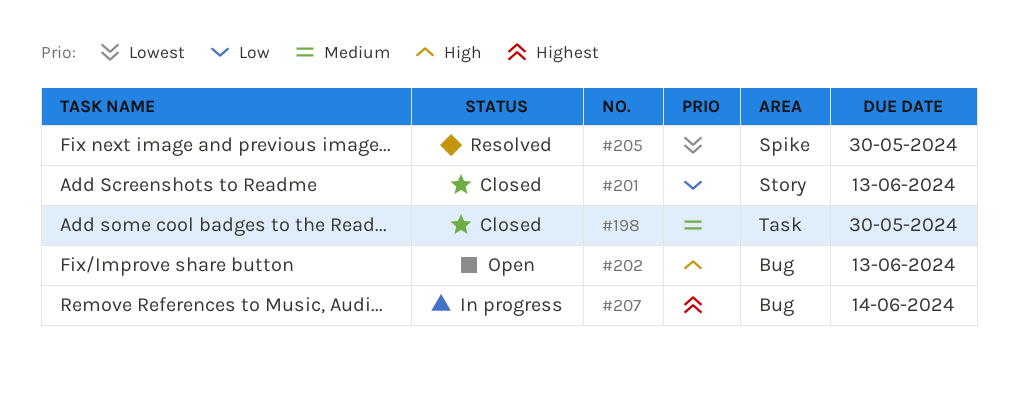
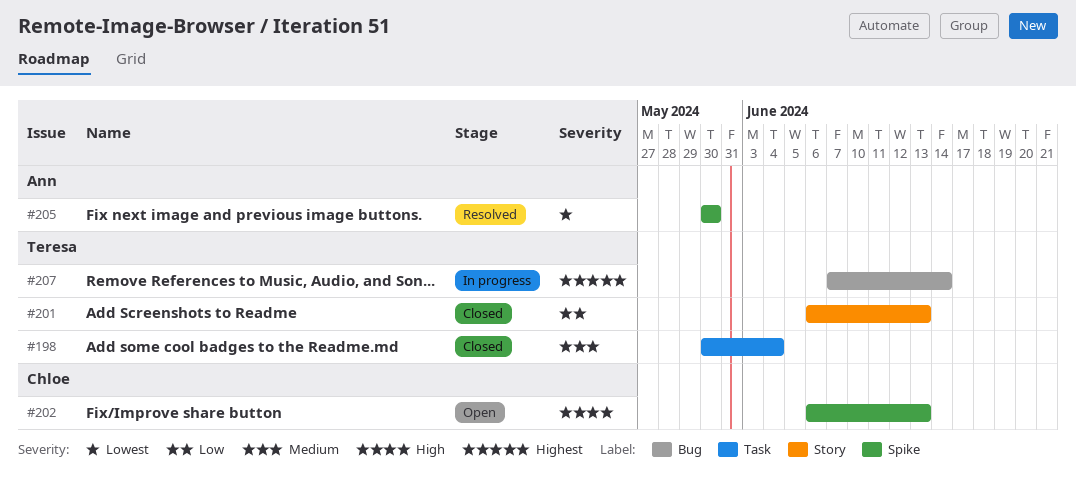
#198, due: May 30 -> Jun 4
#202, label: Bug -> Spike

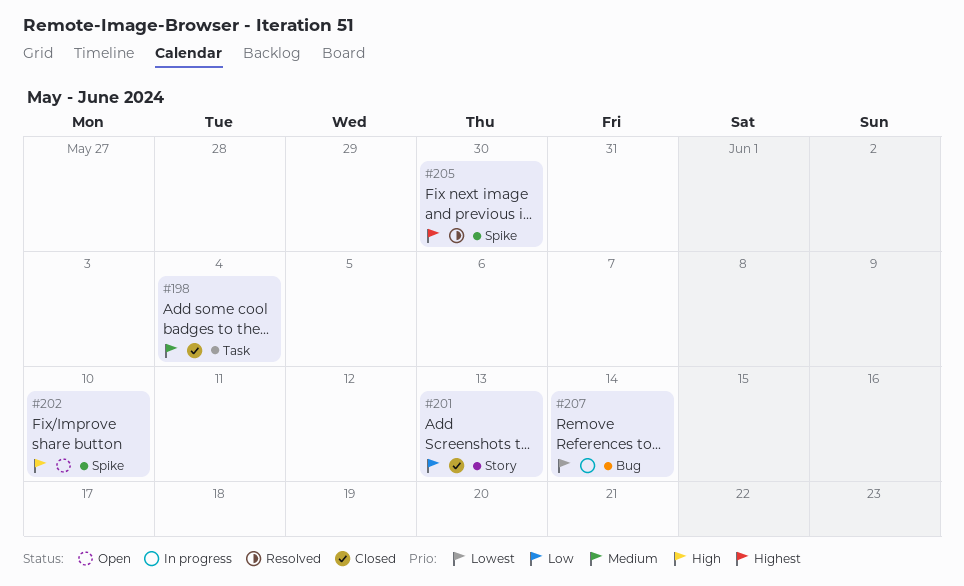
#202, due: Jun 13 -> Jun 10
#205, priority: Lowest -> Highest
#207, priority: Highest -> Lowest

